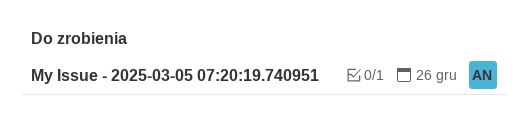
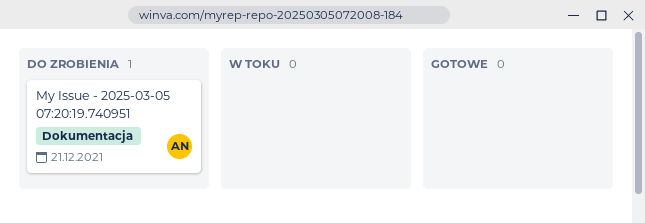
My Issue - 2025-03-05 07:20:19.740951, due: Dec 26 -> Dec 21

